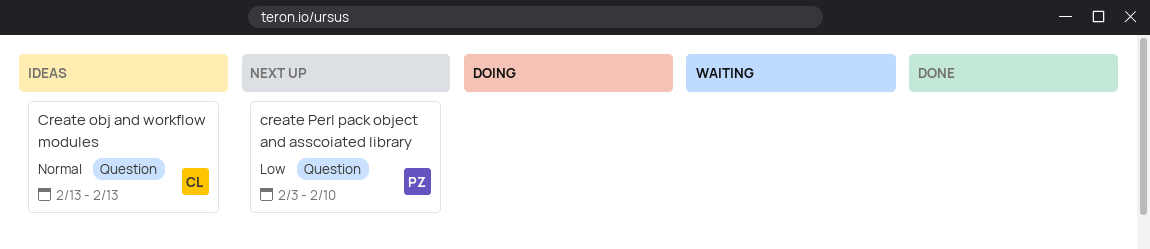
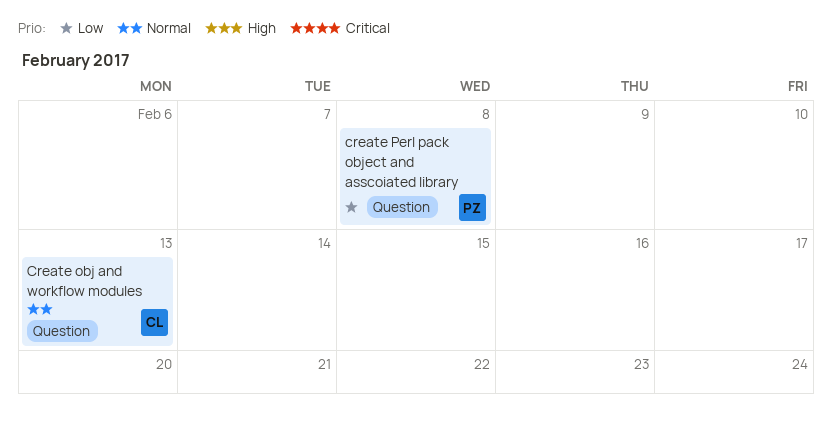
create Perl pack object and asscoiated library, due: Feb 10 -> Feb 8

